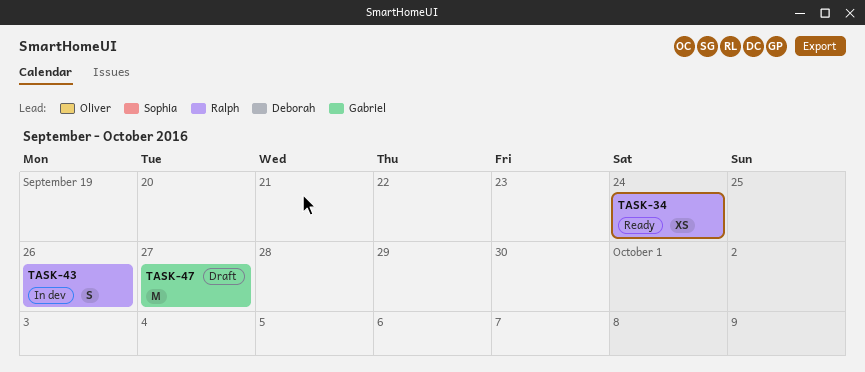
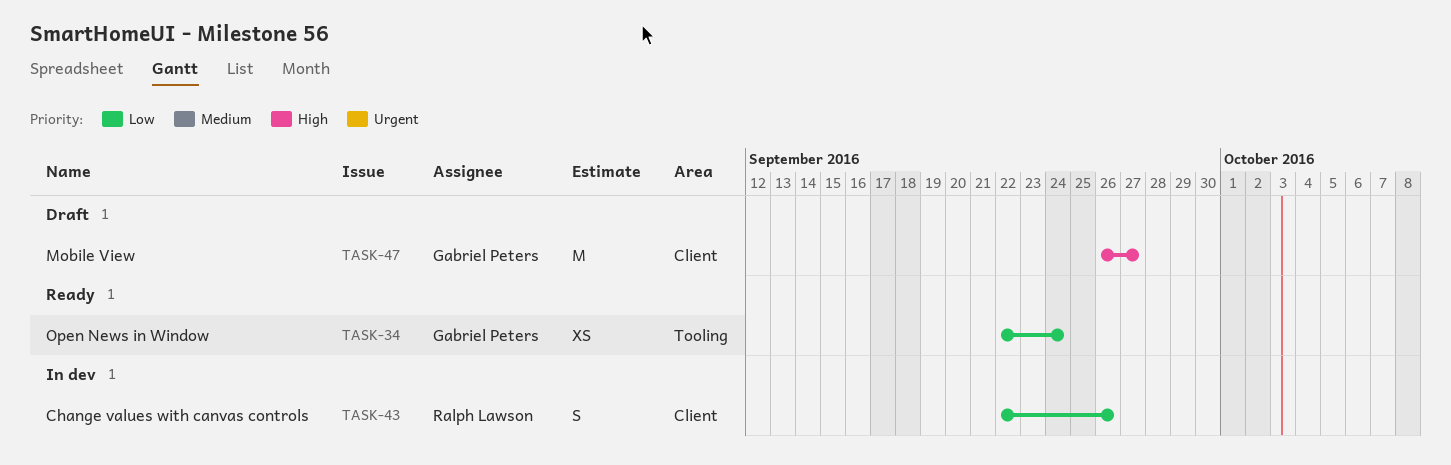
TASK-34, owner: Ralph Lawson -> Gabriel Peters

